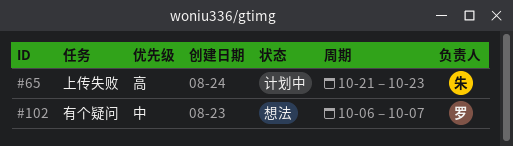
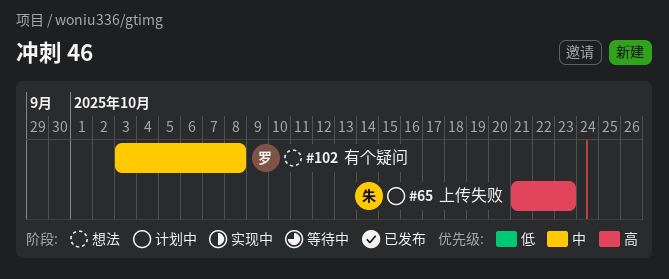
#102, start: Oct 6 -> Oct 3
#102, due: Oct 7 -> Oct 8

